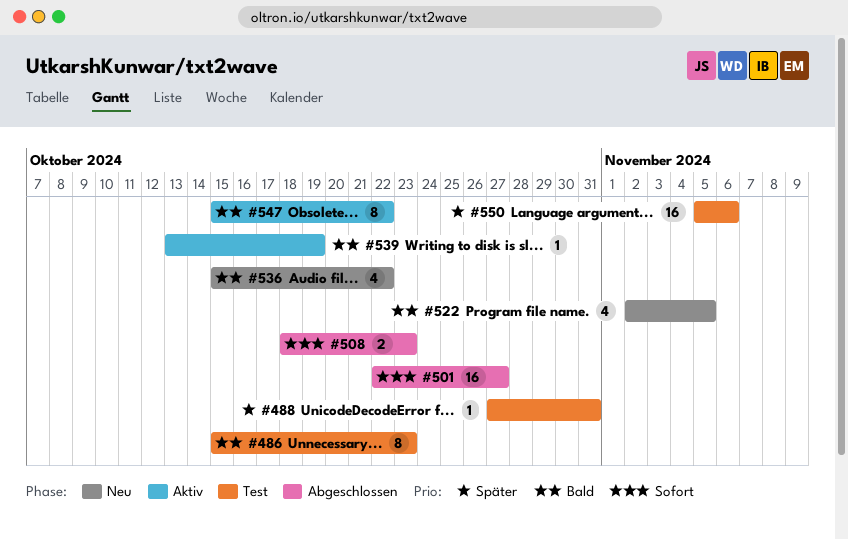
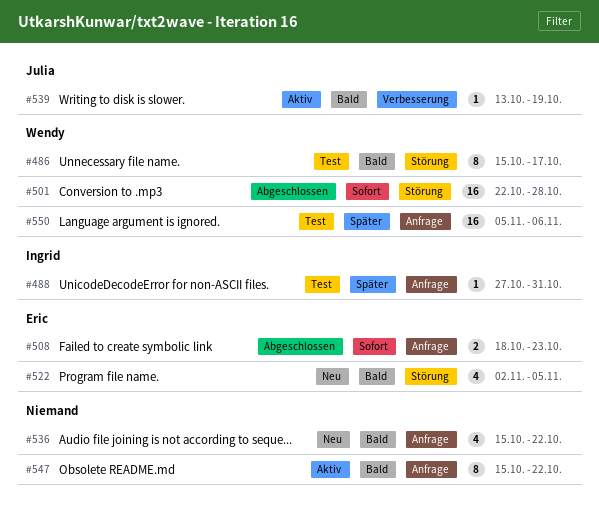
#486, due: Oct 23 -> Oct 17
#501, due: Oct 27 -> Oct 28

